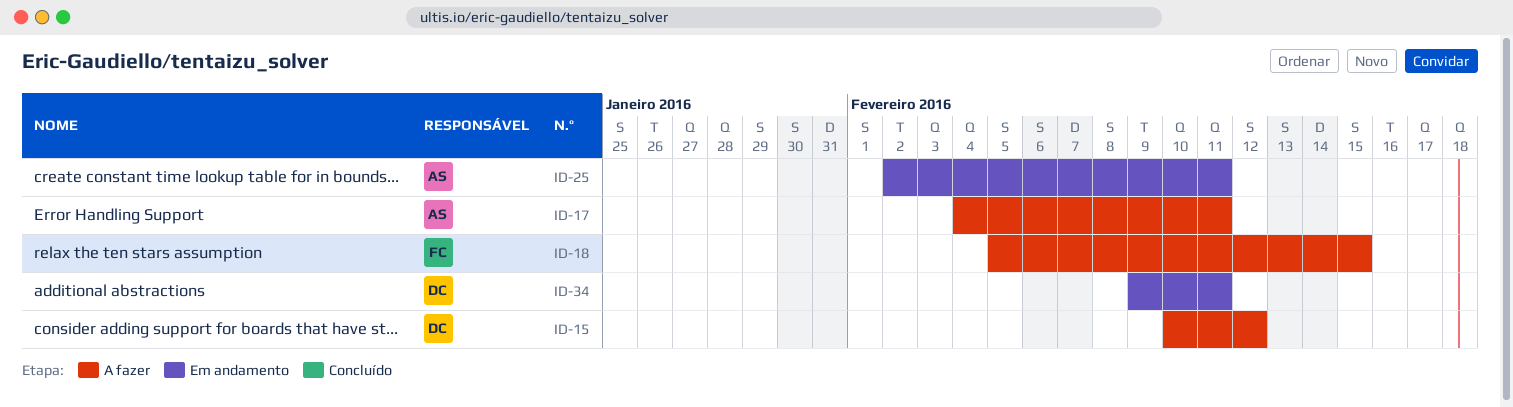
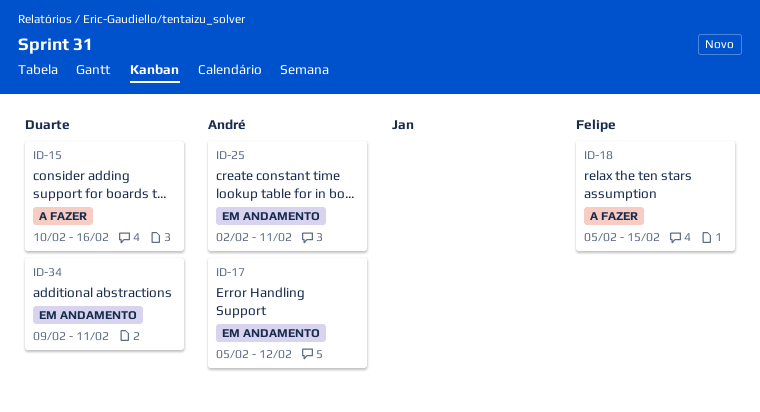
ID-15, due: Feb 12 -> Feb 16
ID-17, status: A fazer -> Em andamento
ID-17, start: Feb 4 -> Feb 5
ID-17, due: Feb 11 -> Feb 12

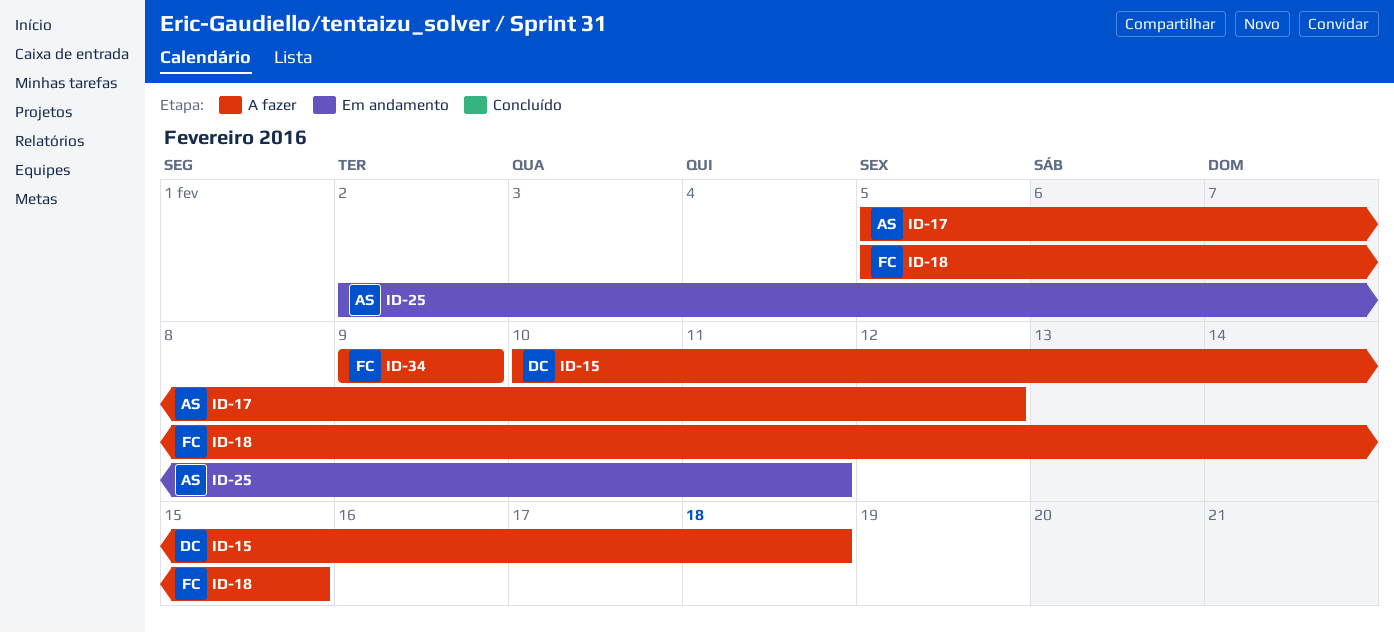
ID-15, due: Feb 16 -> Feb 18
ID-17, status: Em andamento -> A fazer
ID-34, status: Em andamento -> A fazer
ID-34, owner: Duarte -> Felipe
ID-34, due: Feb 11 -> Feb 9

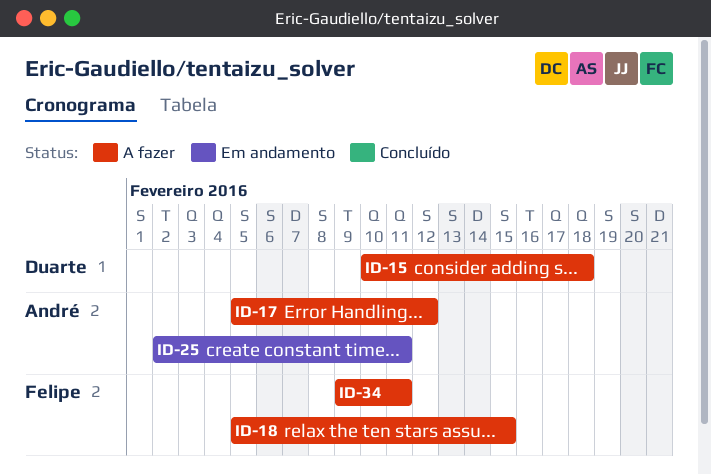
ID-34, due: Feb 9 -> Feb 11

